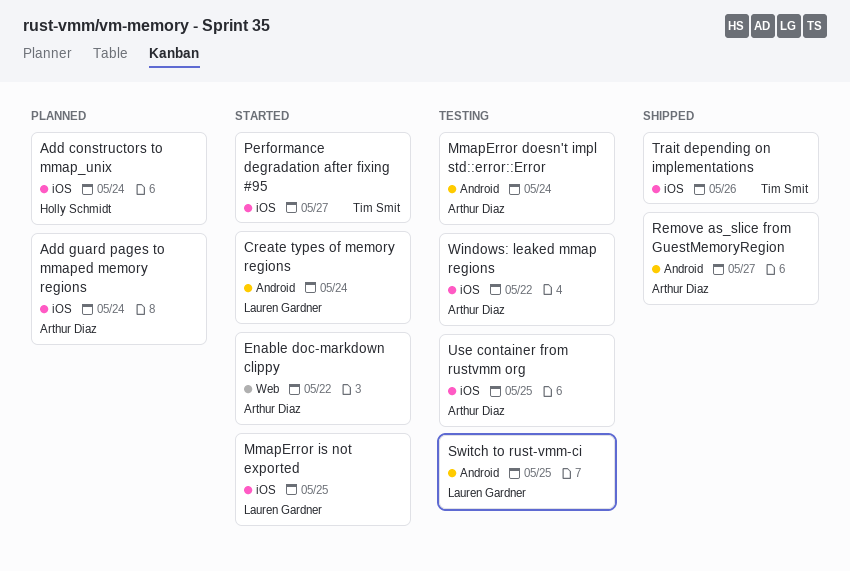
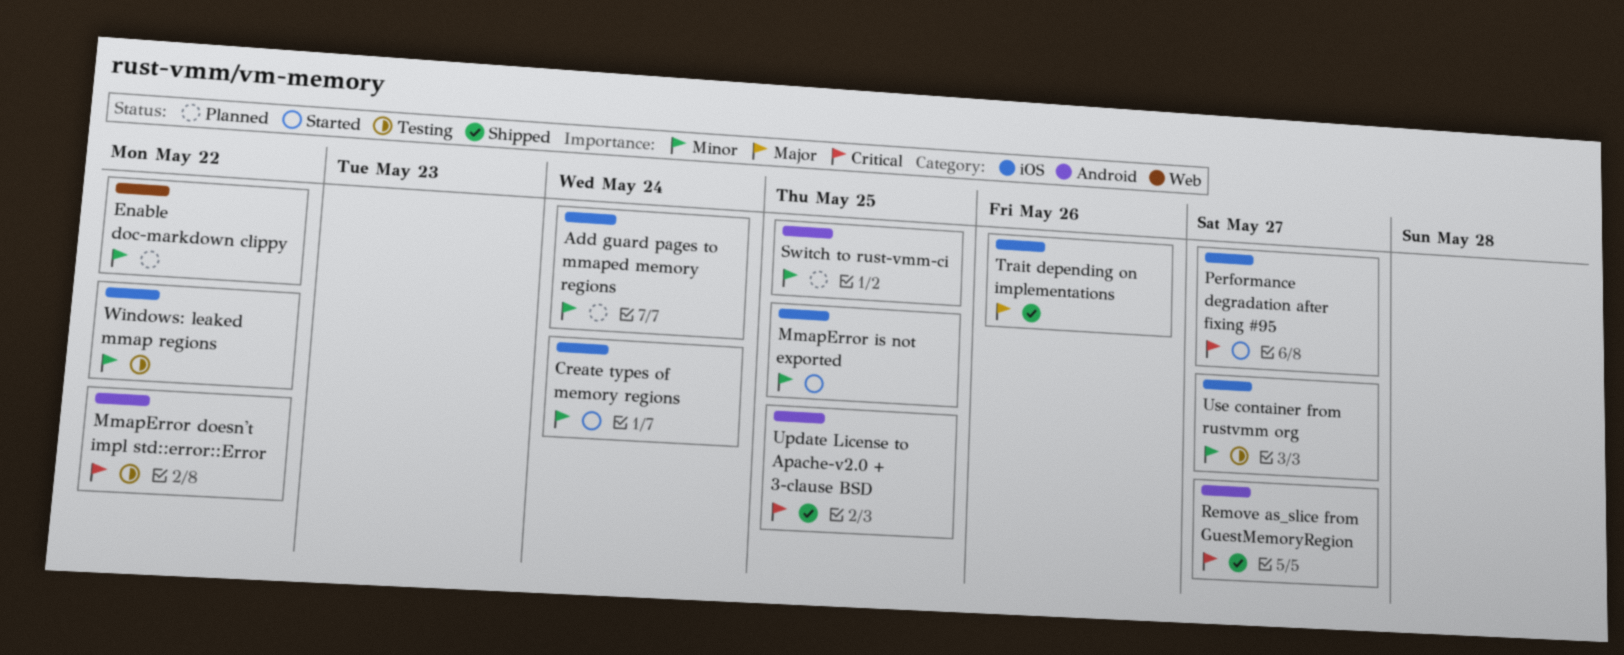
Add constructors to mmap_unix: present -> none
Create types of memory regions, label: Android -> iOS
Enable doc-markdown clippy, status: Started -> Planned
MmapError doesn't impl std::error::Error, due: May 24 -> May 22
Switch to rust-vmm-ci, status: Testing -> Planned
Update License to Apache-v2.0 + 3-clause BSD: none -> present
Use container from rustvmm org, due: May 25 -> May 27

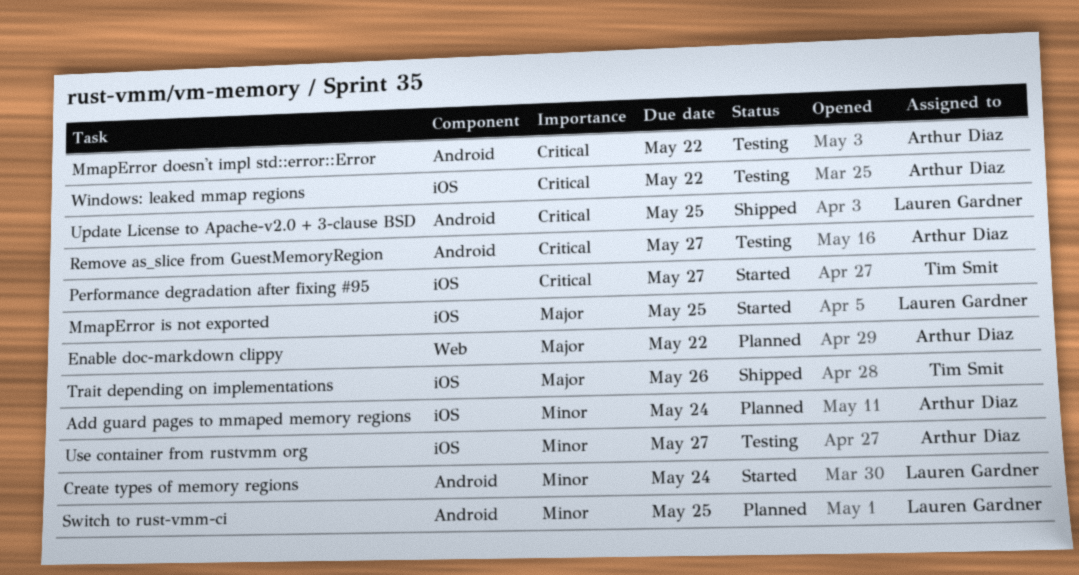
Create types of memory regions, label: iOS -> Android
Enable doc-markdown clippy, priority: Minor -> Major
MmapError is not exported, priority: Minor -> Major
Remove as_slice from GuestMemoryRegion, status: Shipped -> Testing
Windows: leaked mmap regions, priority: Minor -> Critical

